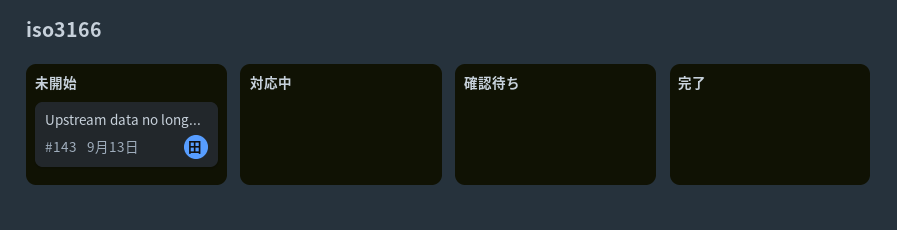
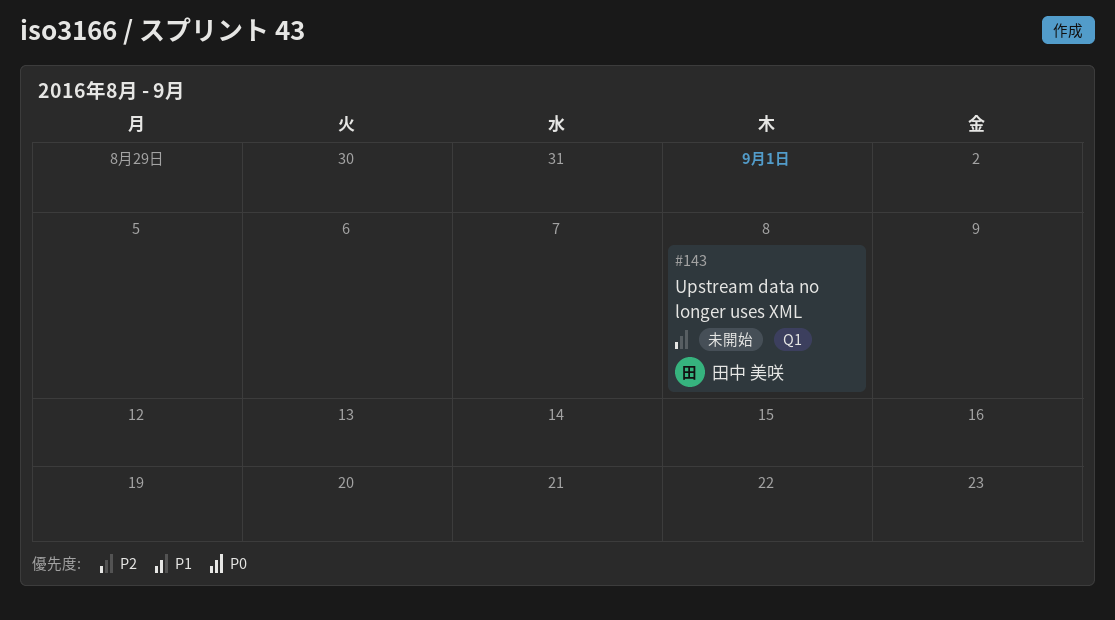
#143, due: Sep 13 -> Sep 8

